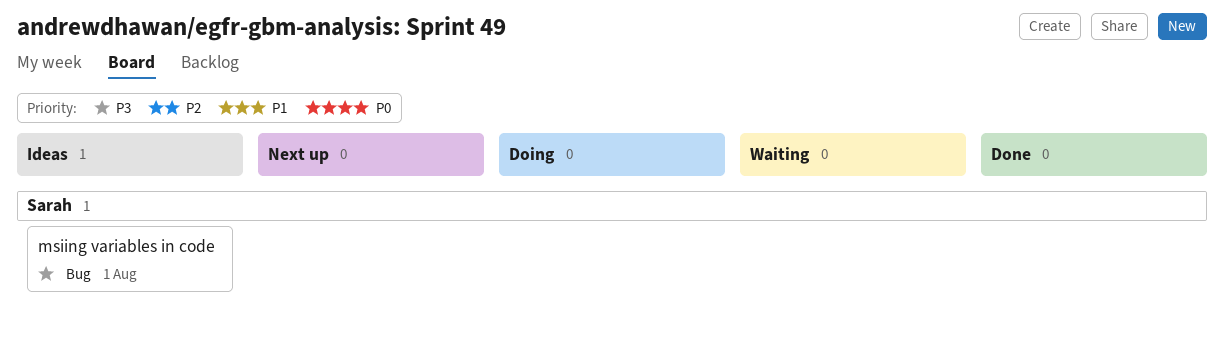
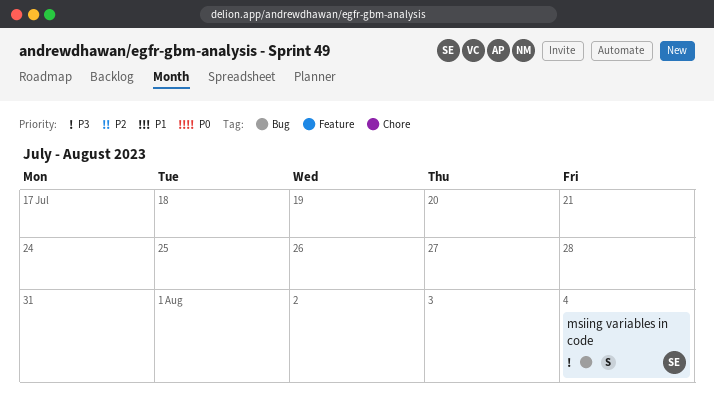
msiing variables in code, due: Aug 1 -> Aug 4

